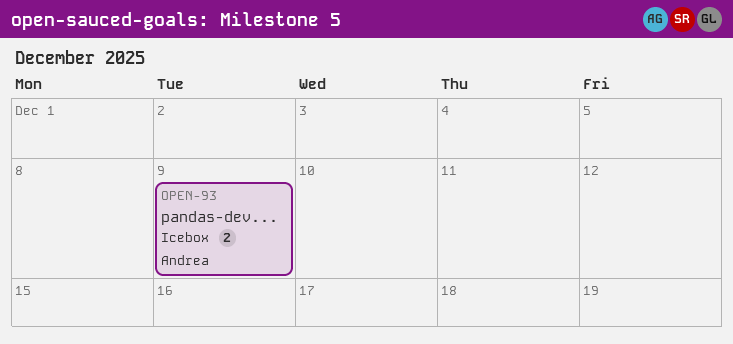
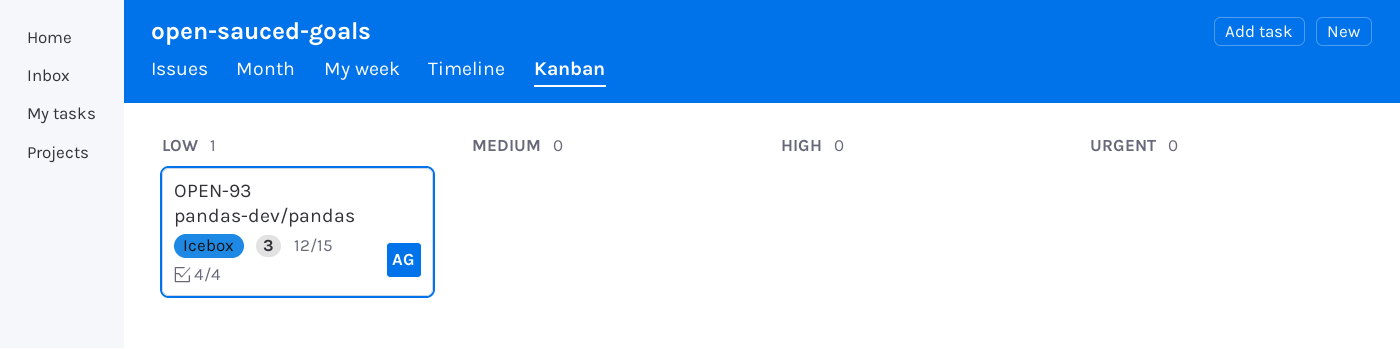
OPEN-93, estimate: 2 -> 3
OPEN-93, due: Dec 9 -> Dec 15

